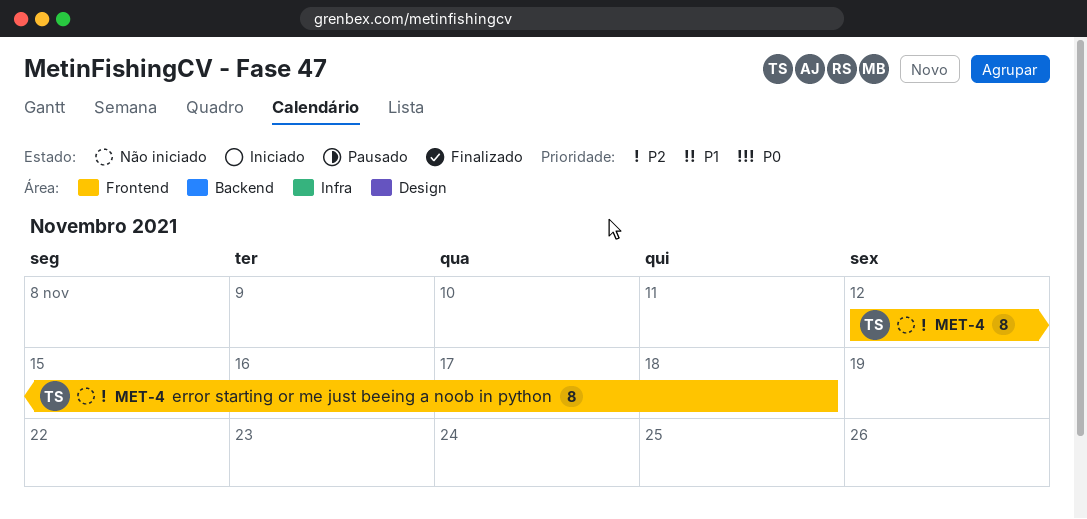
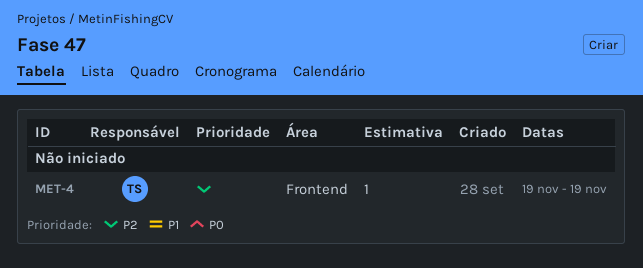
MET-4, estimate: 8 -> 1
MET-4, start: Nov 12 -> Nov 19
MET-4, due: Nov 18 -> Nov 19

